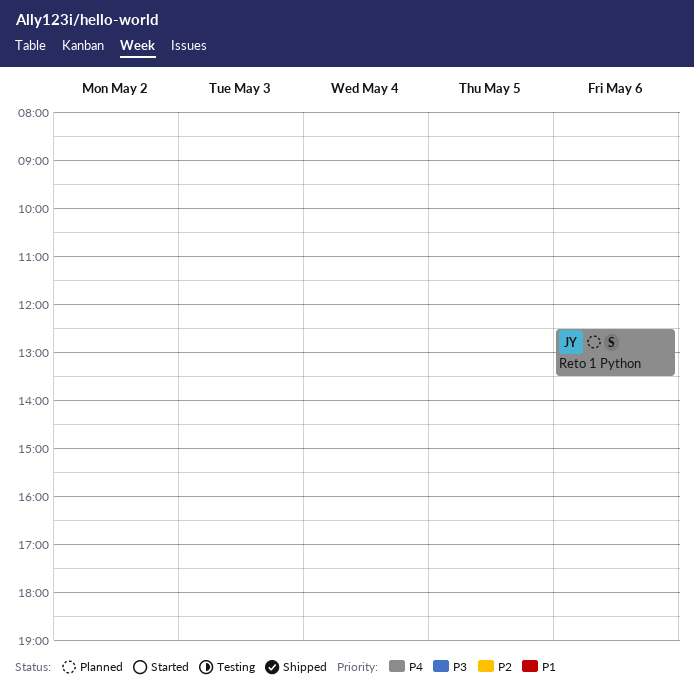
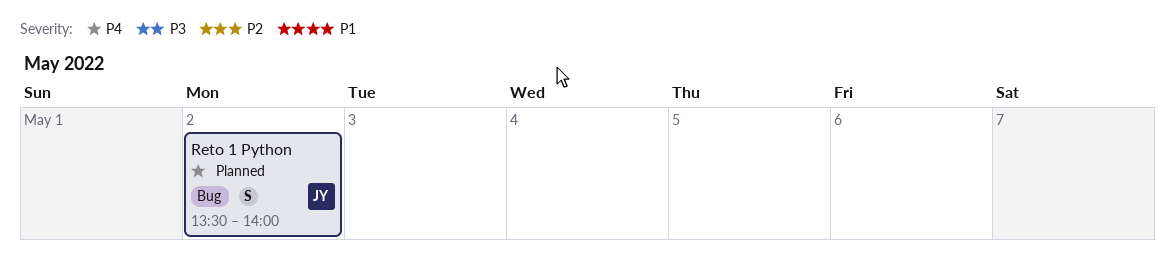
Reto 1 Python, day: May 6 -> May 2
Reto 1 Python, begins: 12:30 -> 13:30
Reto 1 Python, ends: 13:30 -> 14:00

